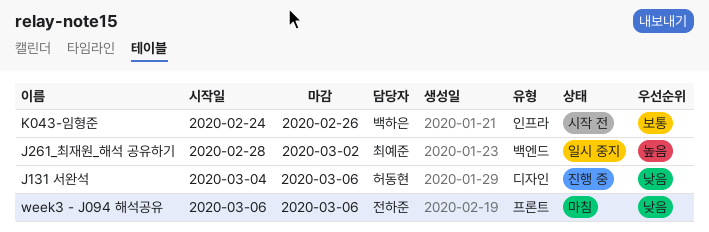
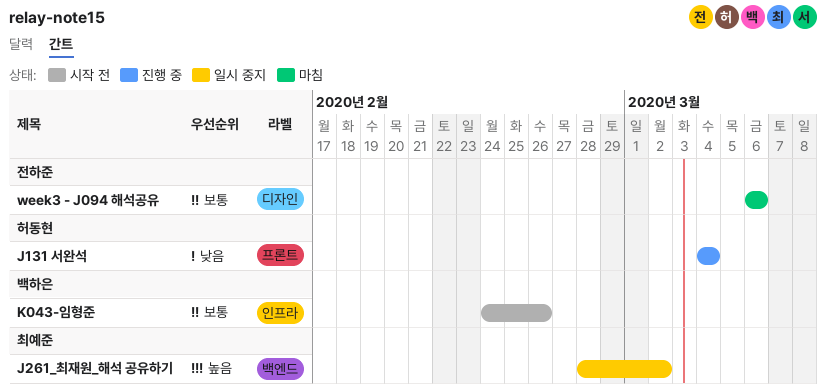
J131 서완석, label: 디자인 -> 프론트
J131 서완석, due: Mar 6 -> Mar 4
week3 - J094 해석공유, priority: 낮음 -> 보통
week3 - J094 해석공유, label: 프론트 -> 디자인

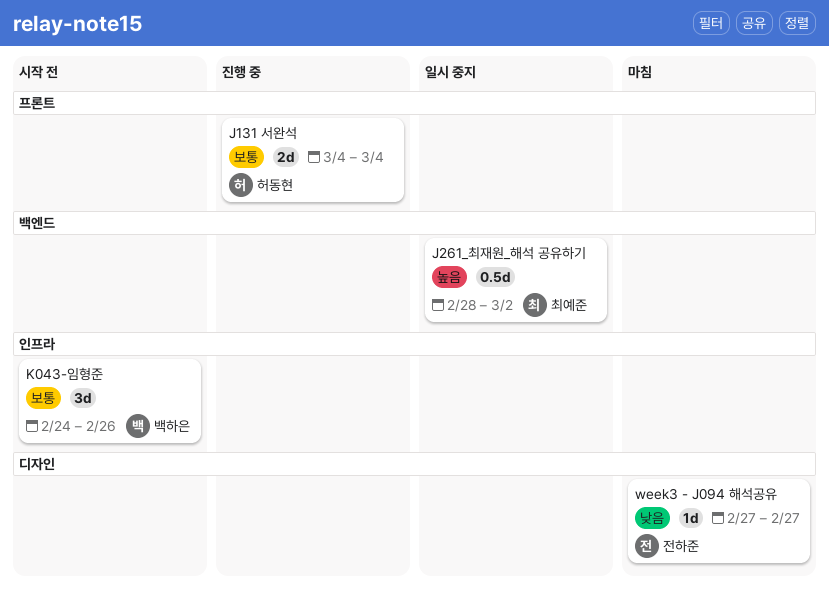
J131 서완석, priority: 낮음 -> 보통
week3 - J094 해석공유, priority: 보통 -> 낮음
week3 - J094 해석공유, start: Mar 6 -> Feb 27
week3 - J094 해석공유, due: Mar 6 -> Feb 27

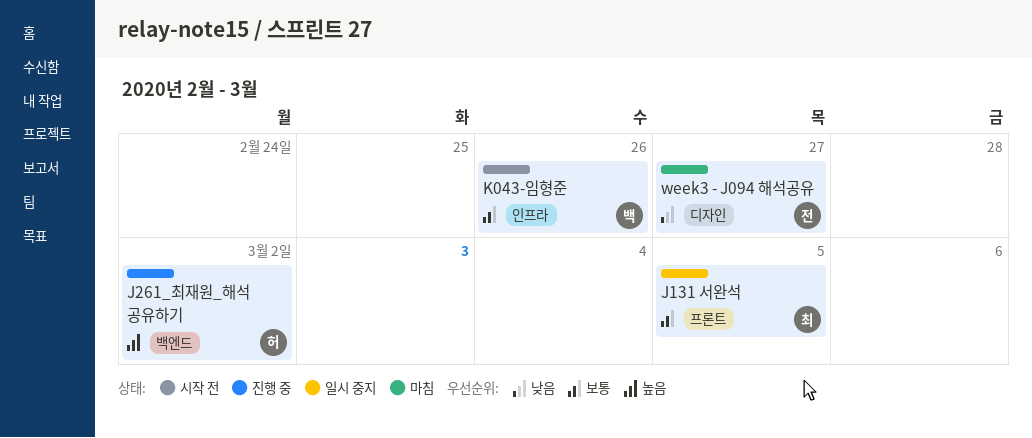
J131 서완석, status: 진행 중 -> 일시 중지
J131 서완석, owner: 허동현 -> 최예준
J131 서완석, due: Mar 4 -> Mar 5
J261_최재원_해석 공유하기, status: 일시 중지 -> 진행 중
J261_최재원_해석 공유하기, owner: 최예준 -> 허동현

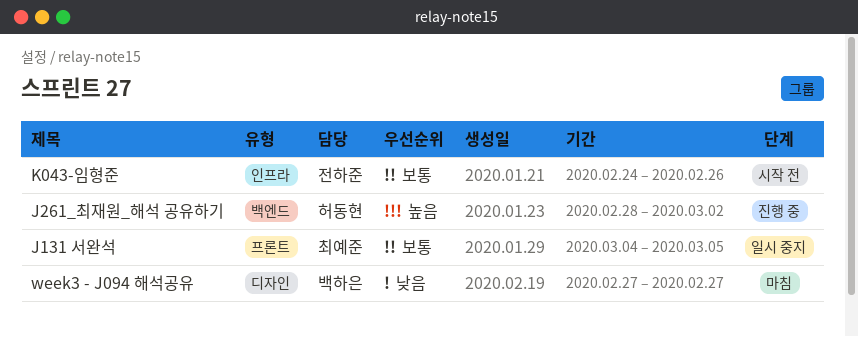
K043-임형준, owner: 백하은 -> 전하준
week3 - J094 해석공유, owner: 전하준 -> 백하은

